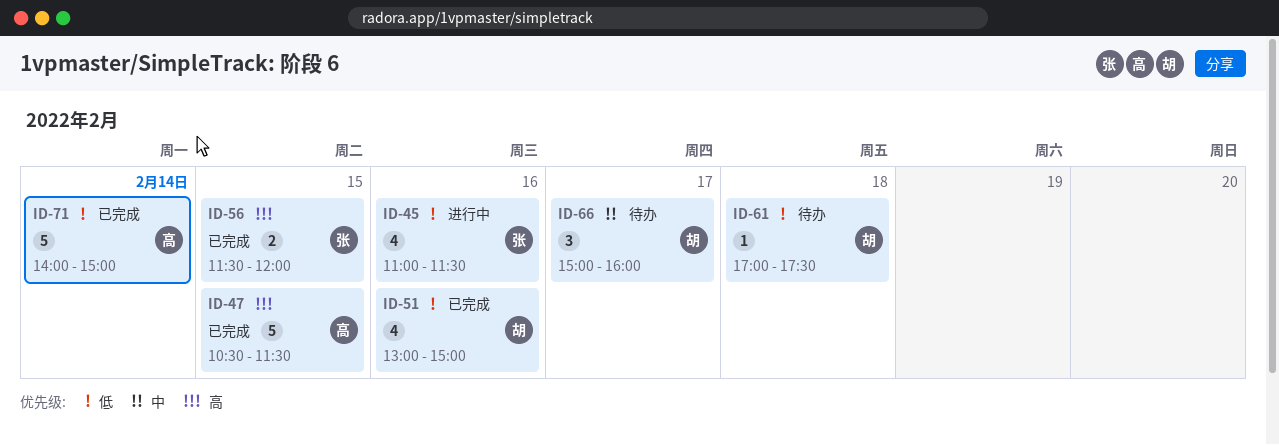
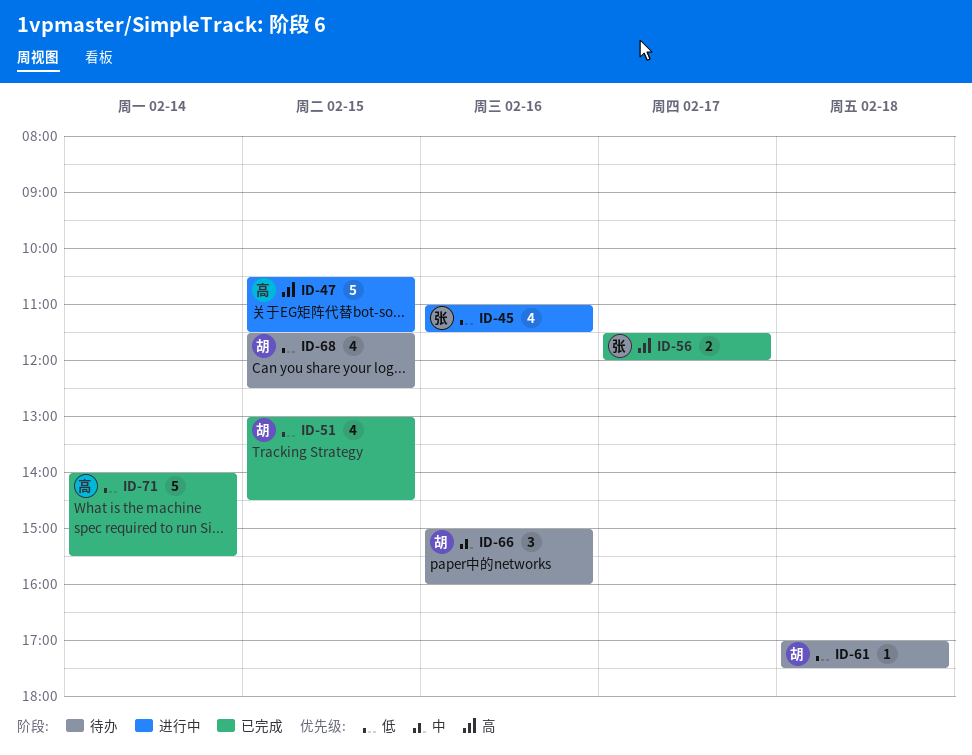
ID-47, status: 已完成 -> 进行中
ID-51, day: Feb 16 -> Feb 15
ID-51, ends: 15:00 -> 14:30
ID-56, day: Feb 15 -> Feb 17
ID-66, day: Feb 17 -> Feb 16
ID-68: none -> present
ID-71, ends: 15:00 -> 15:30

